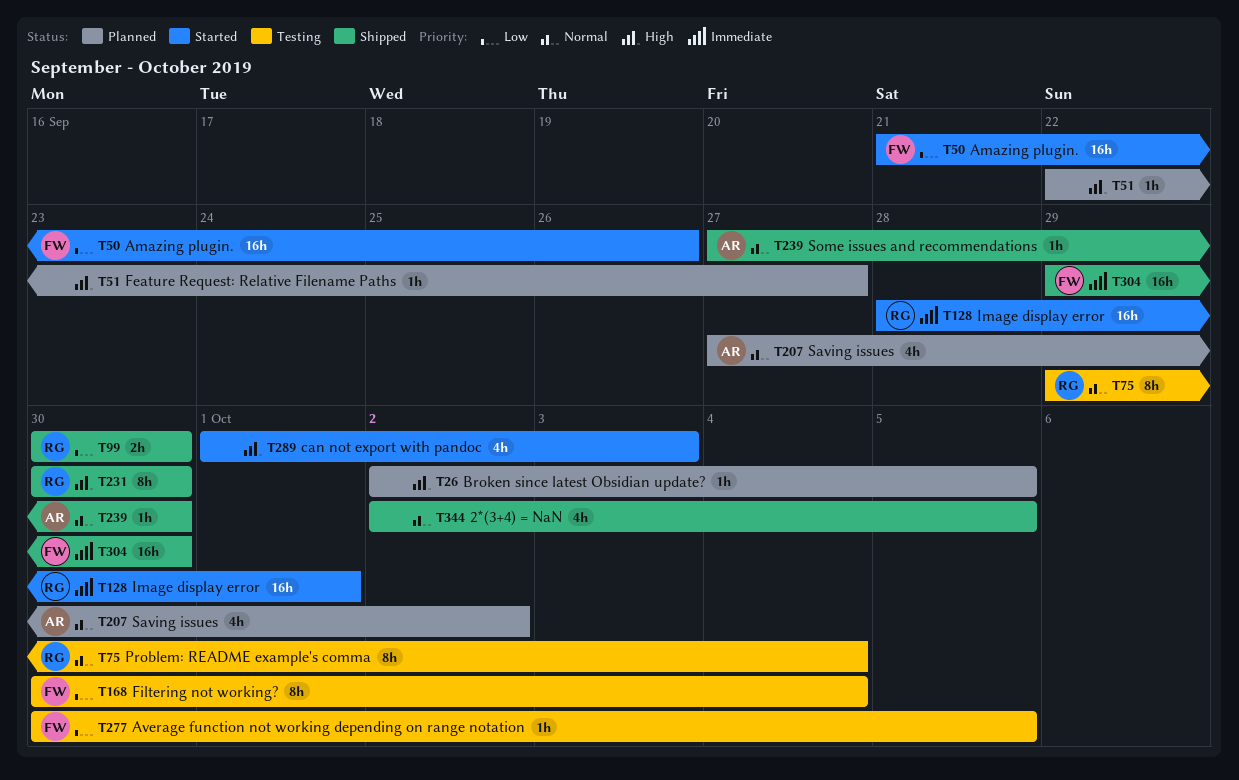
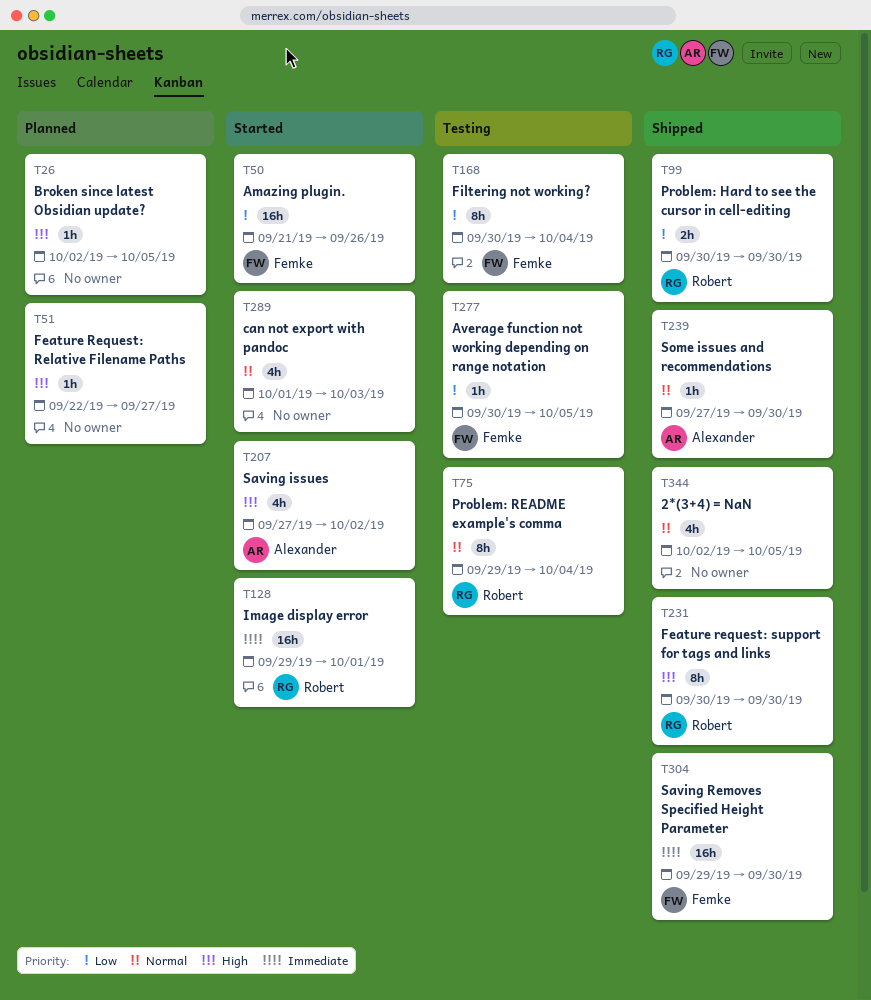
T128, start: Sep 28 -> Sep 29
T207, status: Planned -> Started
T207, priority: Normal -> High
T289, priority: High -> Normal

